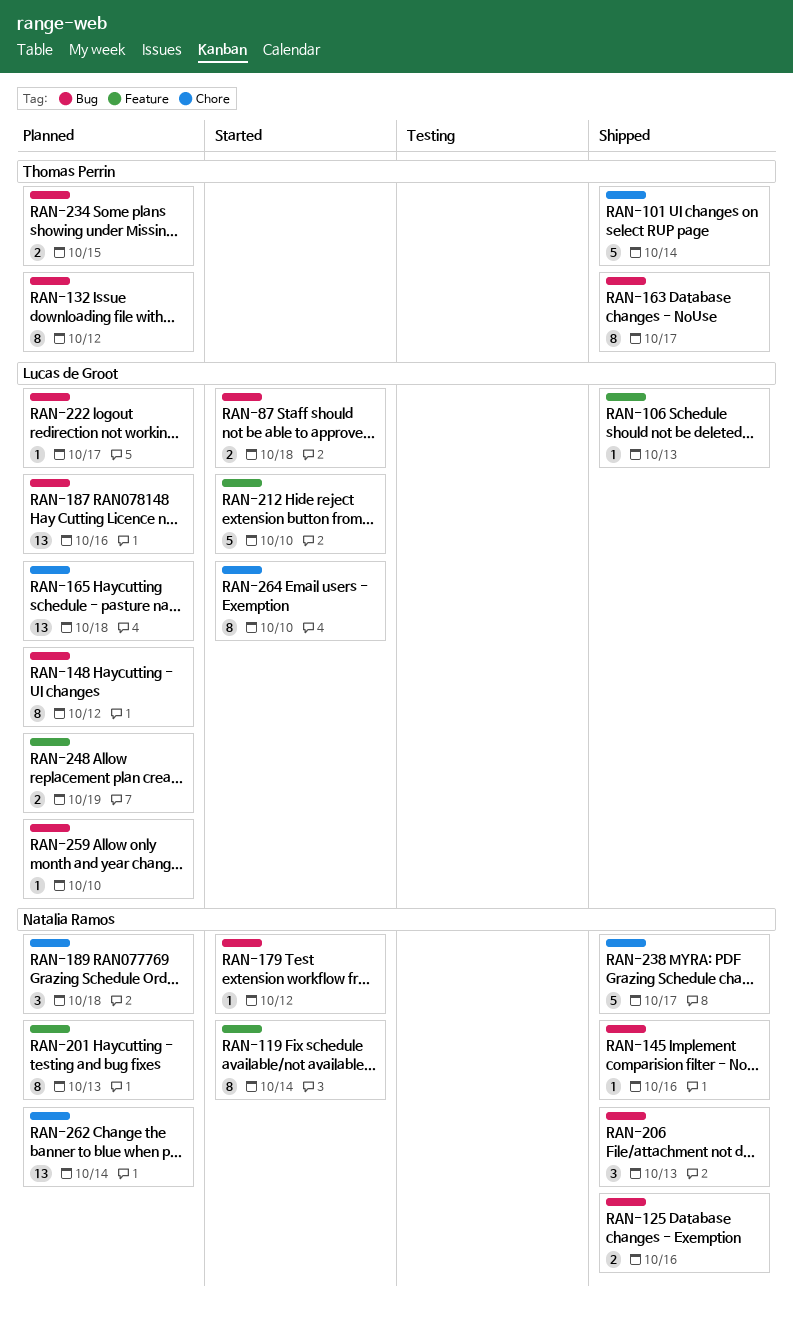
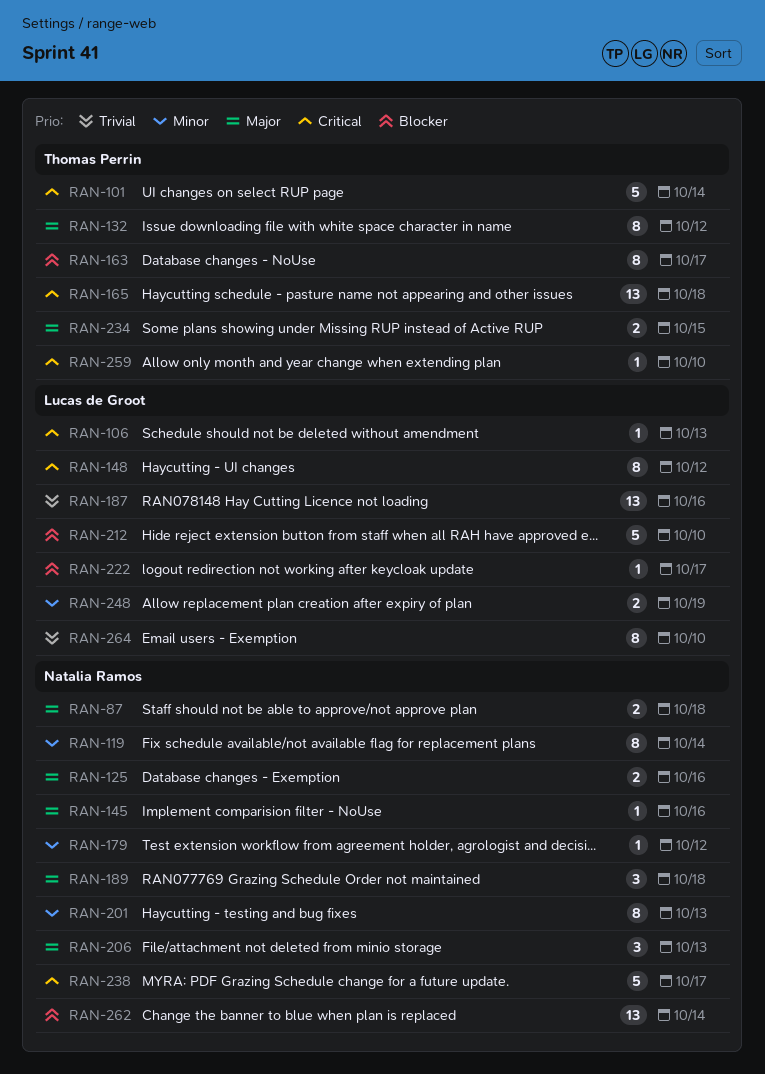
RAN-87, owner: Lucas de Groot -> Natalia Ramos
RAN-165, owner: Lucas de Groot -> Thomas Perrin
RAN-259, owner: Lucas de Groot -> Thomas Perrin

